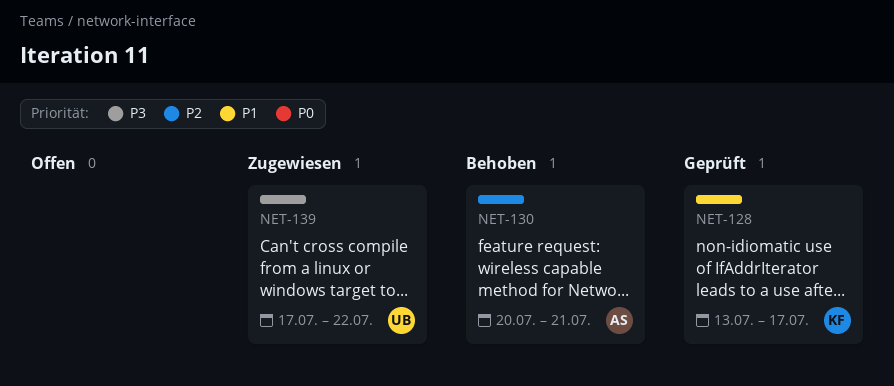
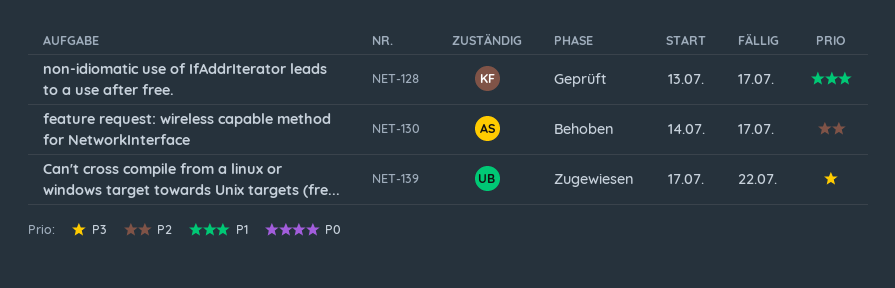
NET-130, start: Jul 20 -> Jul 14
NET-130, due: Jul 21 -> Jul 17

